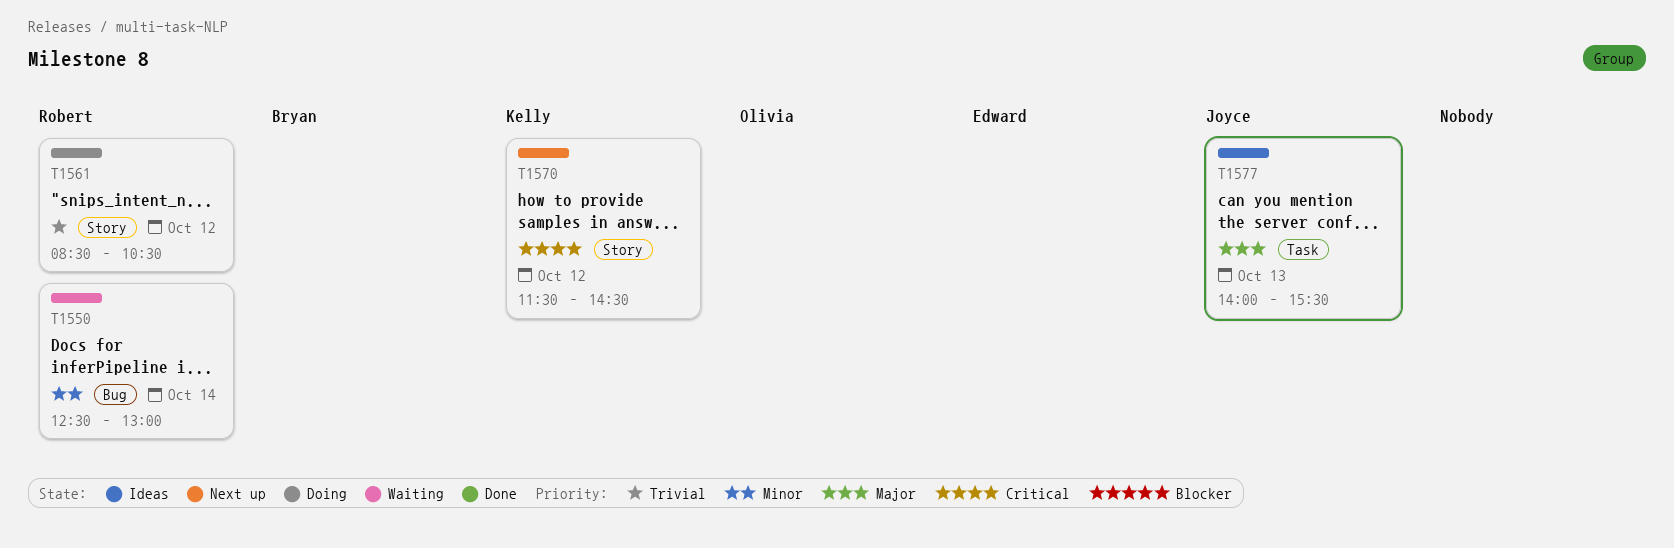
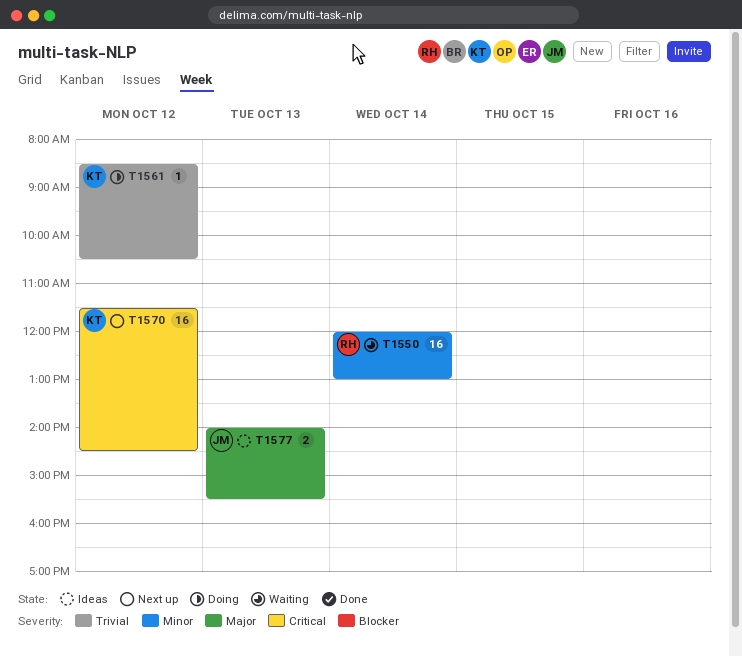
T1550, begins: 12:30 -> 12:00
T1561, owner: Robert -> Kelly

